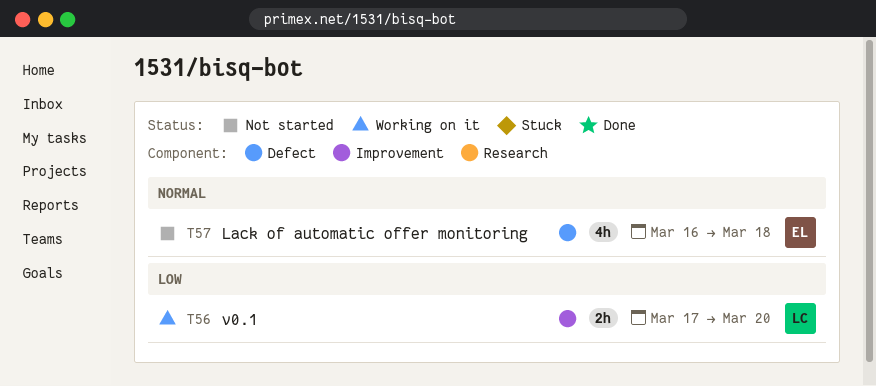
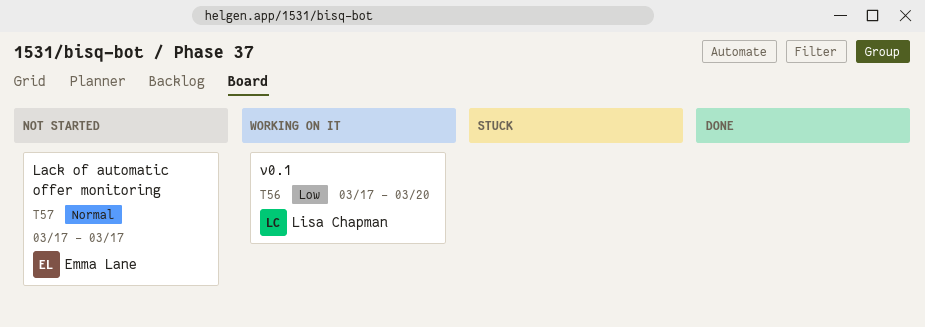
T57, start: Mar 16 -> Mar 17
T57, due: Mar 18 -> Mar 17

